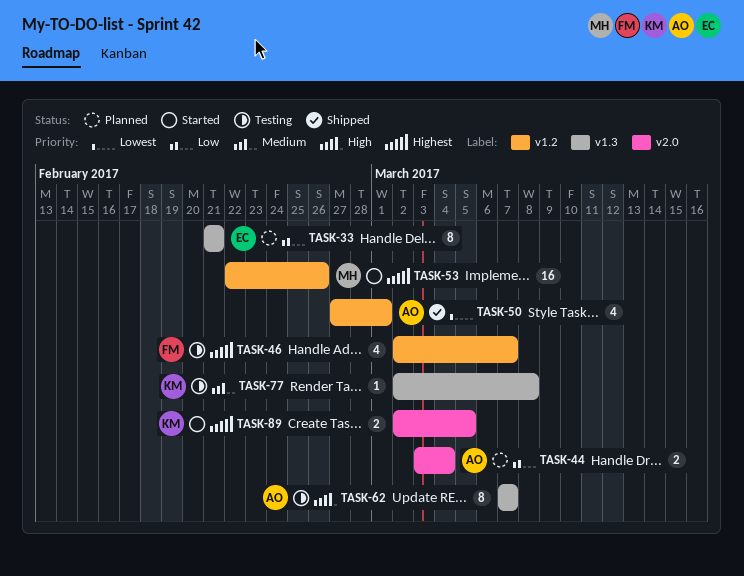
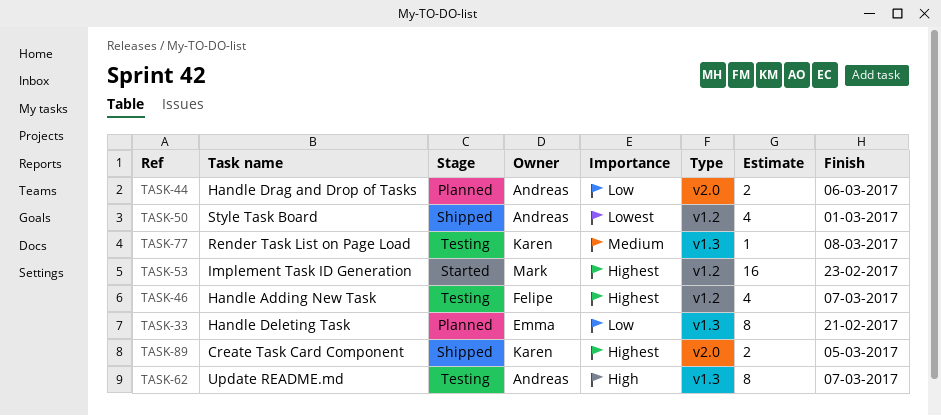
TASK-44, due: Mar 4 -> Mar 6
TASK-53, due: Feb 26 -> Feb 23
TASK-89, status: Started -> Shipped

